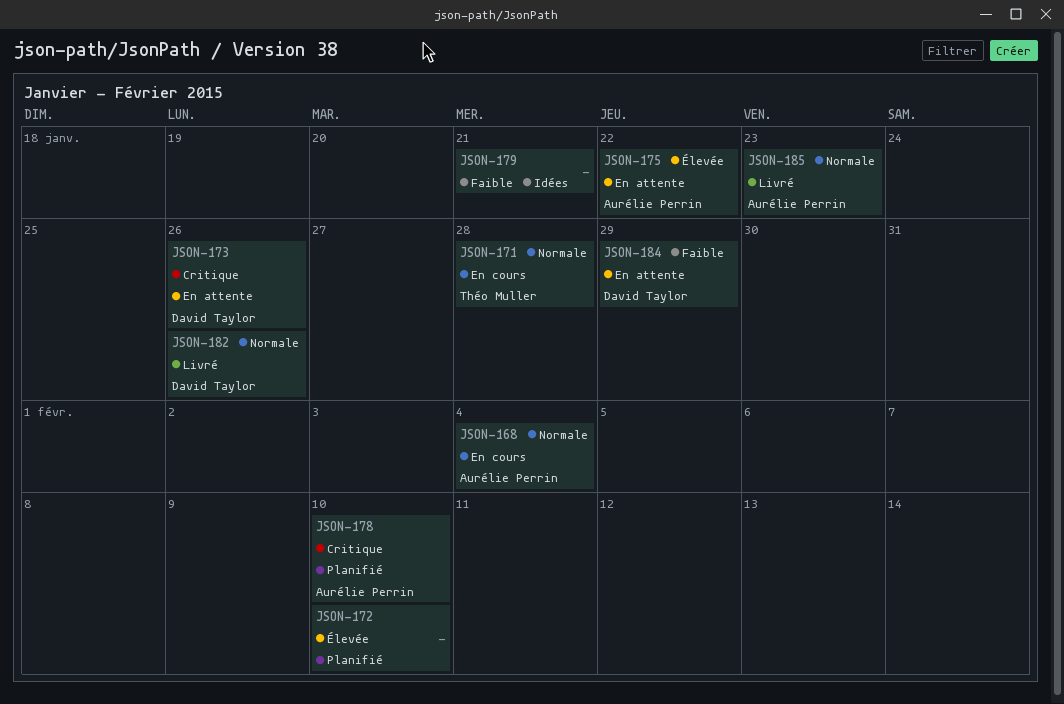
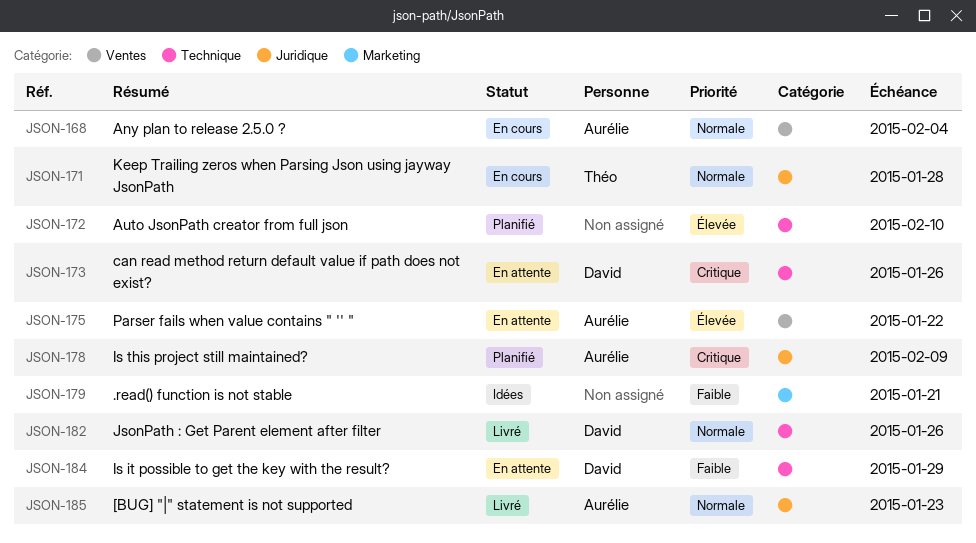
JSON-178, due: Feb 10 -> Feb 9

